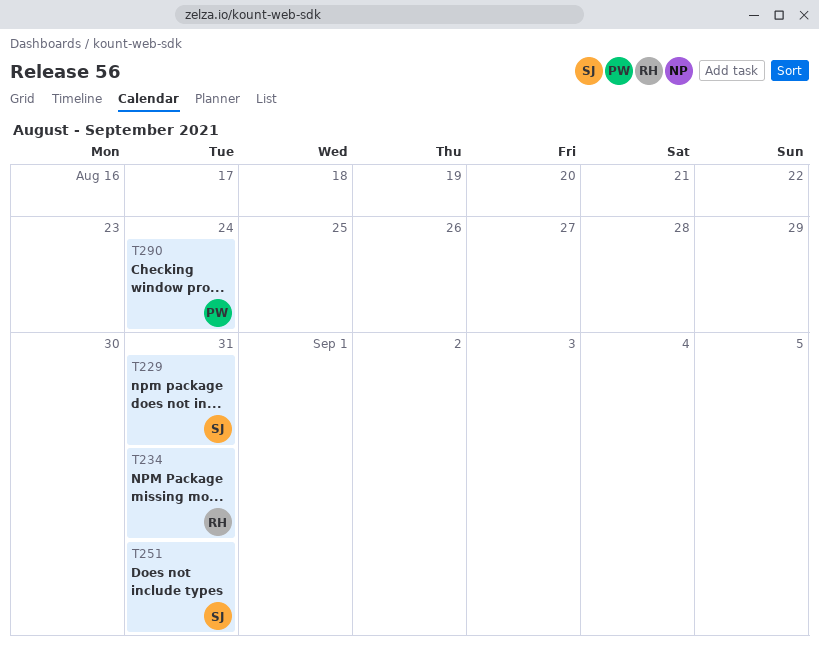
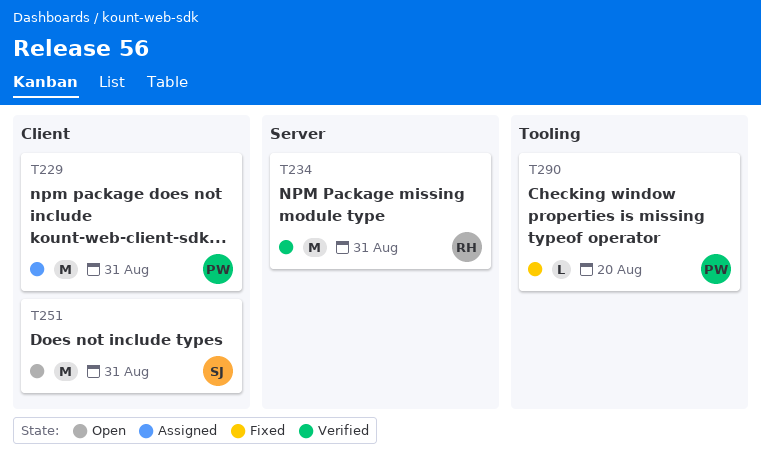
T229, owner: SJ -> PW
T290, due: Aug 24 -> Aug 20

